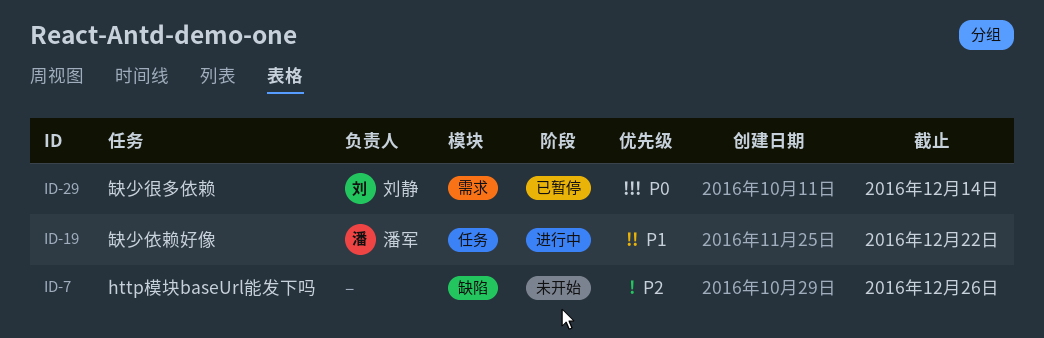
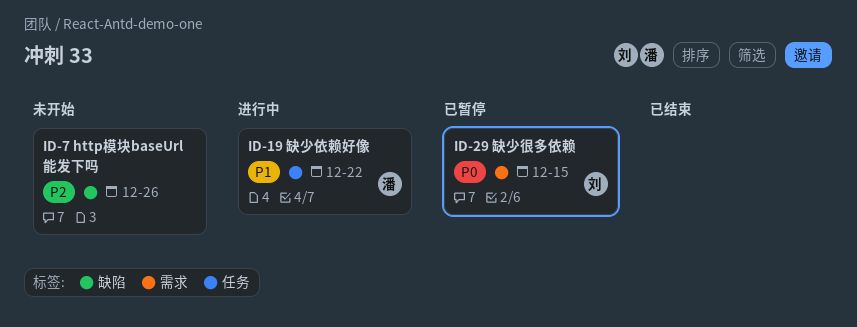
ID-29, due: Dec 14 -> Dec 15

